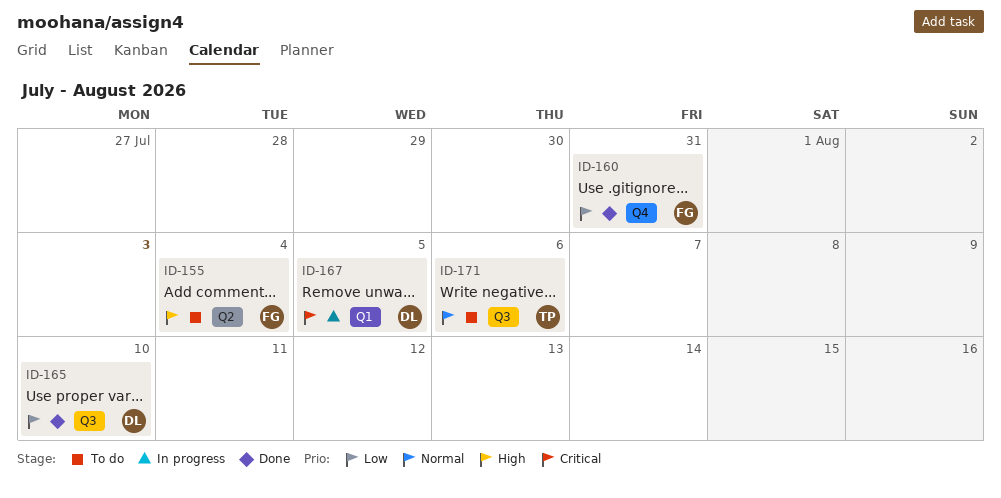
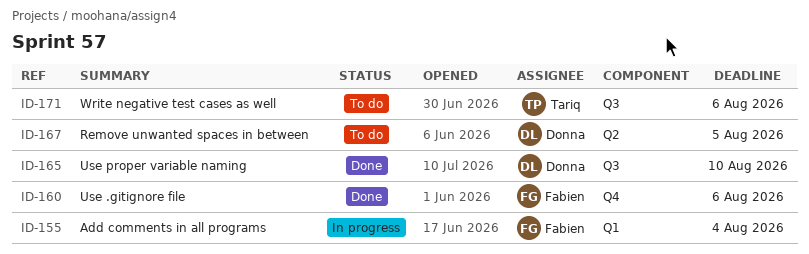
ID-155, status: To do -> In progress
ID-155, label: Q2 -> Q1
ID-160, due: Jul 31 -> Aug 6
ID-167, status: In progress -> To do
ID-167, label: Q1 -> Q2

